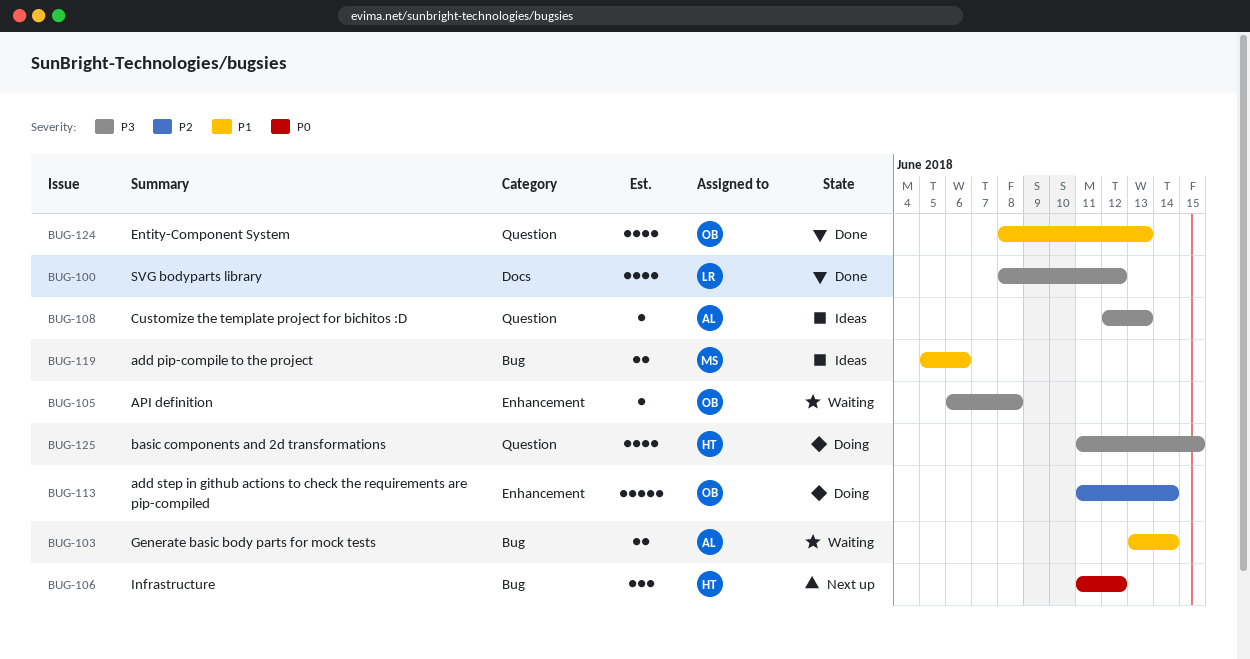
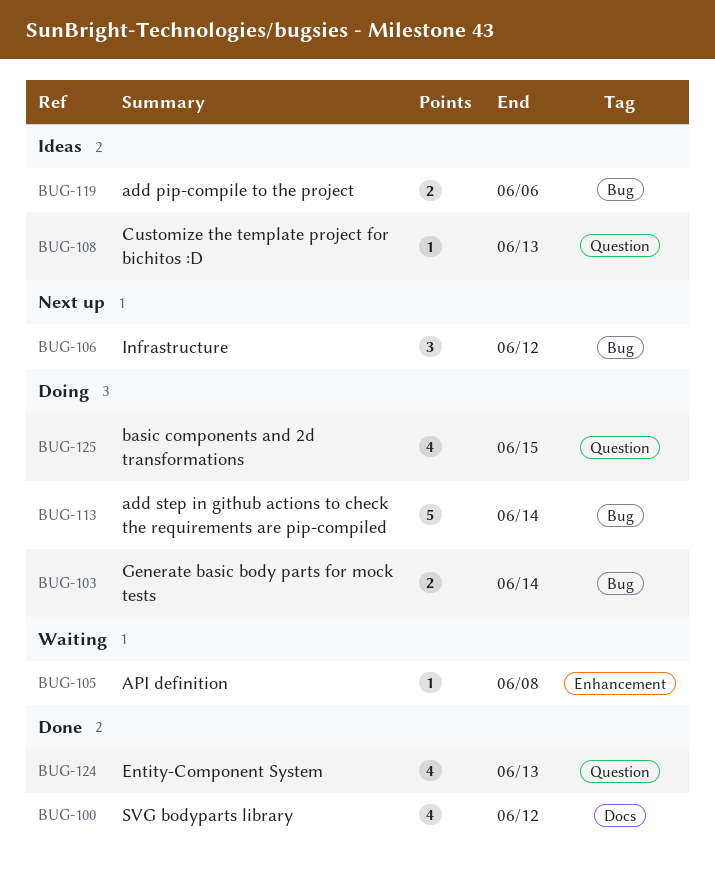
BUG-103, status: Waiting -> Doing
BUG-113, label: Enhancement -> Bug

